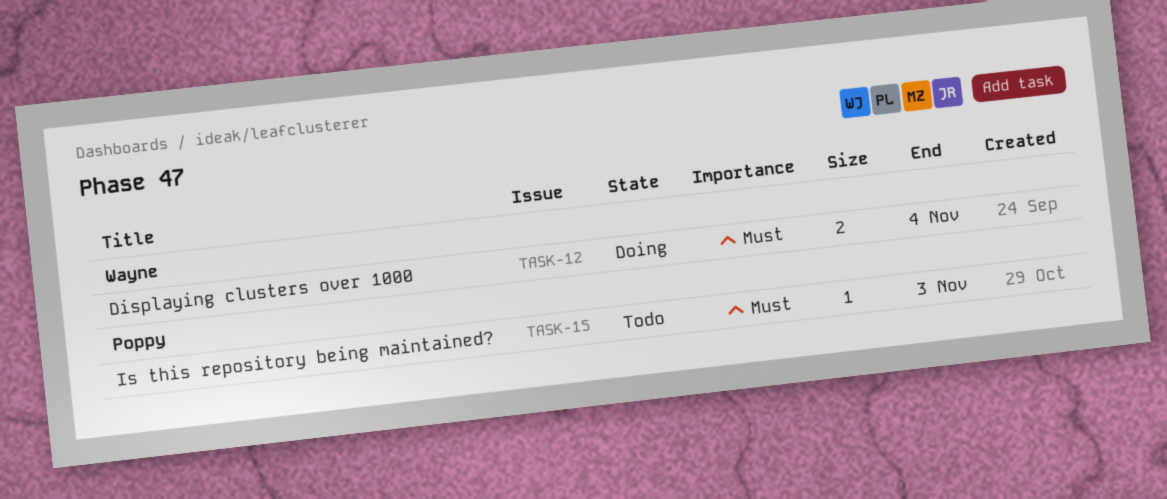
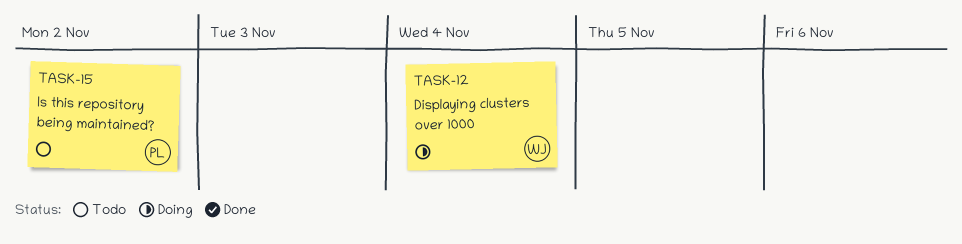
TASK-15, due: Nov 3 -> Nov 2

